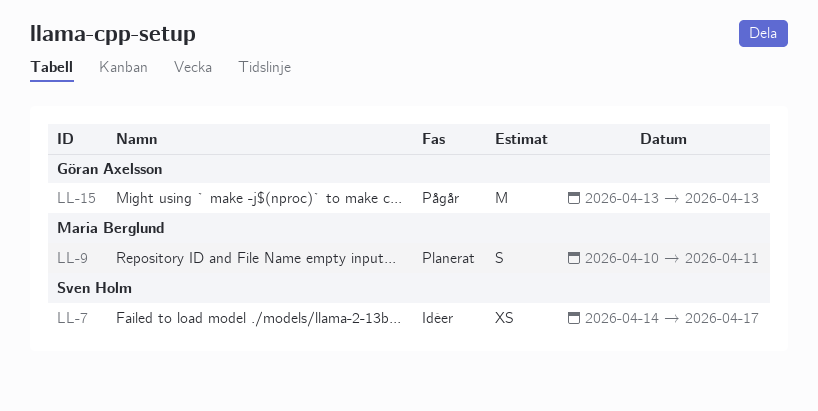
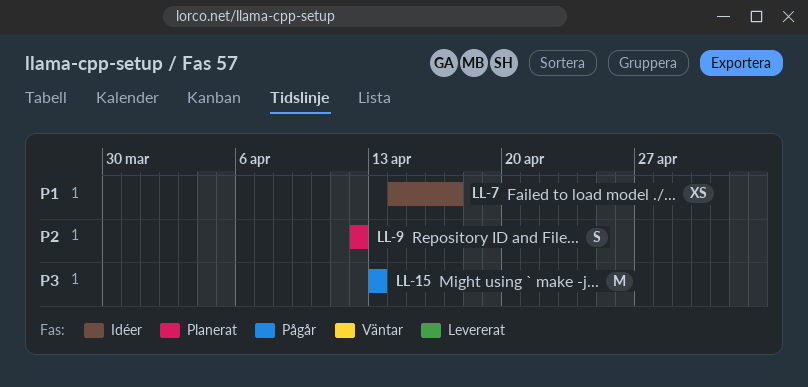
LL-9, start: Apr 10 -> Apr 12
LL-9, due: Apr 11 -> Apr 12

